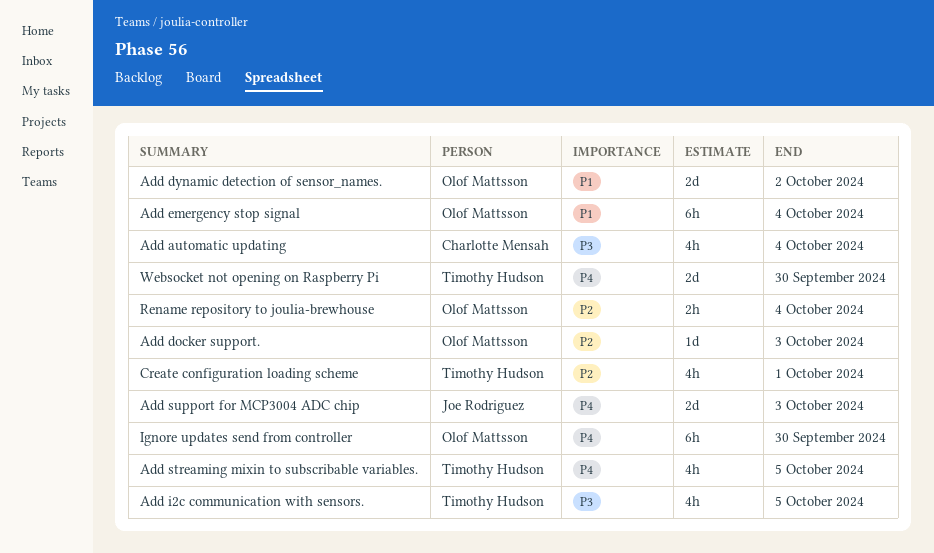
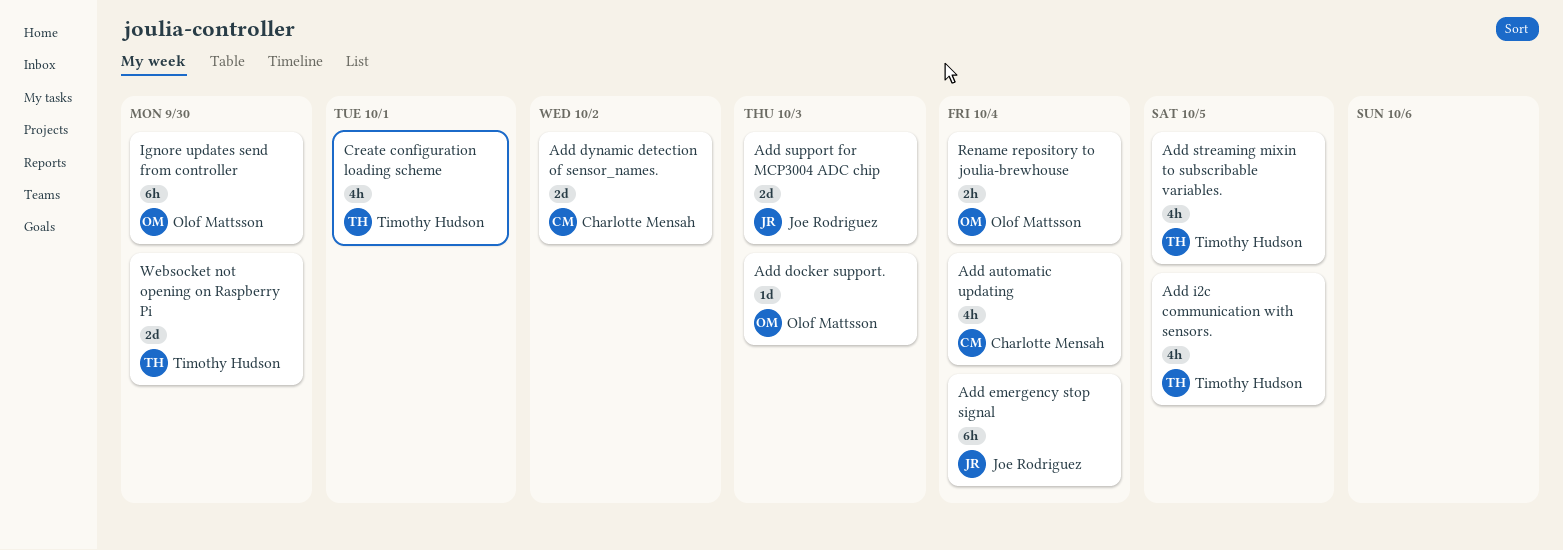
Add dynamic detection of sensor_names., owner: Olof Mattsson -> Charlotte Mensah
Add emergency stop signal, owner: Olof Mattsson -> Joe Rodriguez

